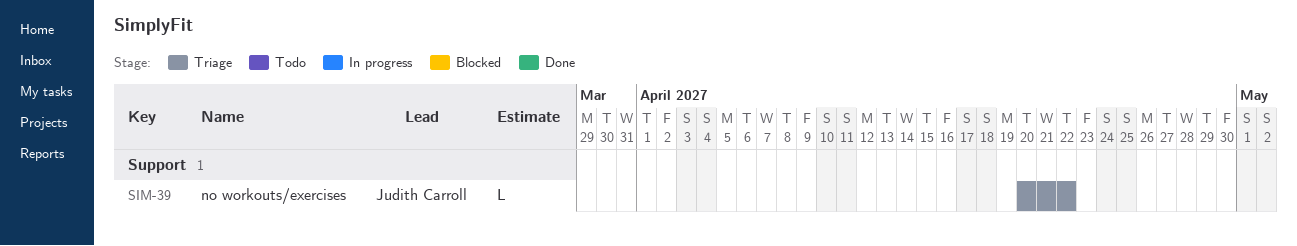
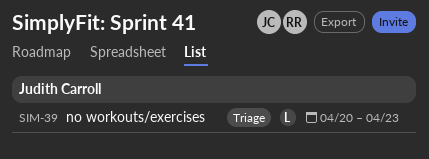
SIM-39, due: Apr 22 -> Apr 23

